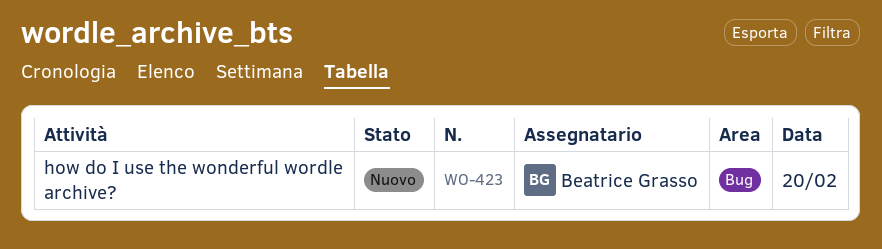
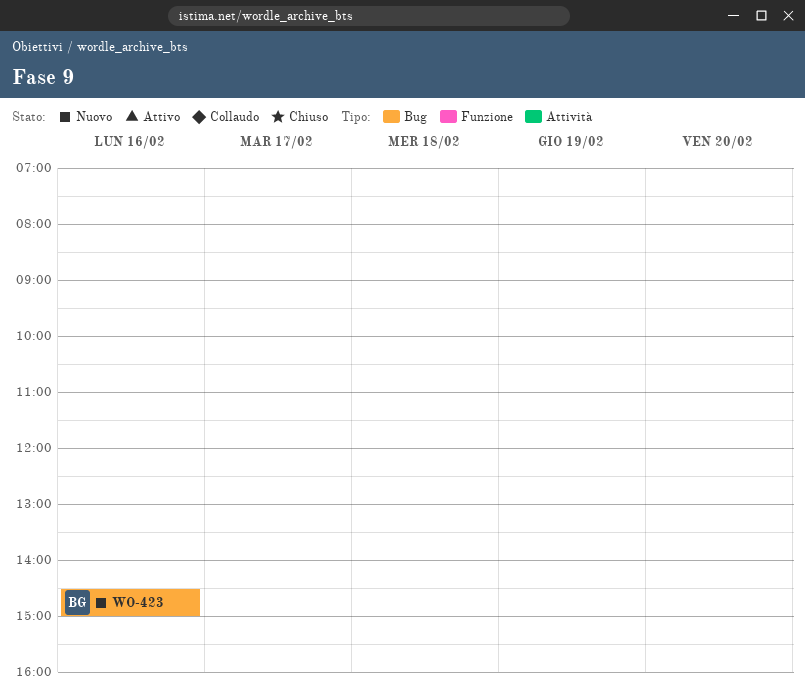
WO-423, day: Feb 20 -> Feb 16

